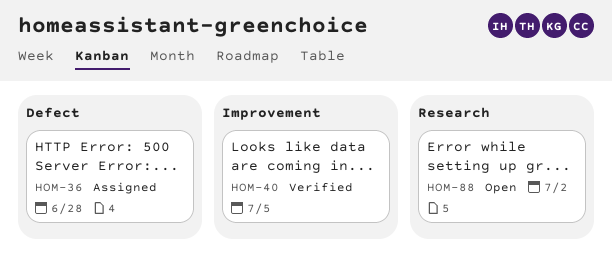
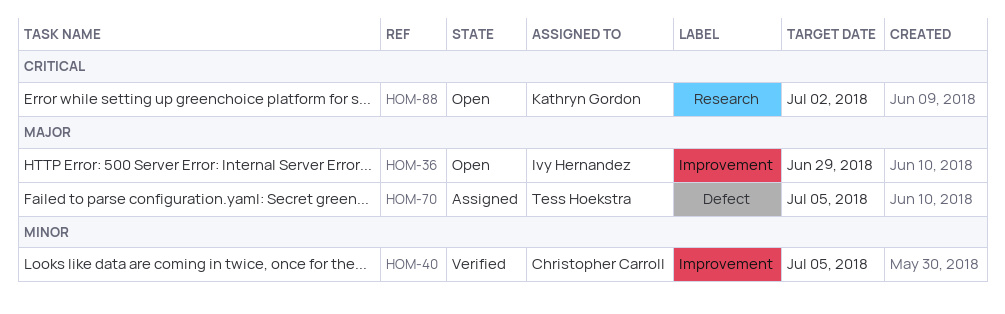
HOM-36, status: Assigned -> Open
HOM-36, label: Defect -> Improvement
HOM-36, due: Jun 28 -> Jun 29
HOM-70: none -> present

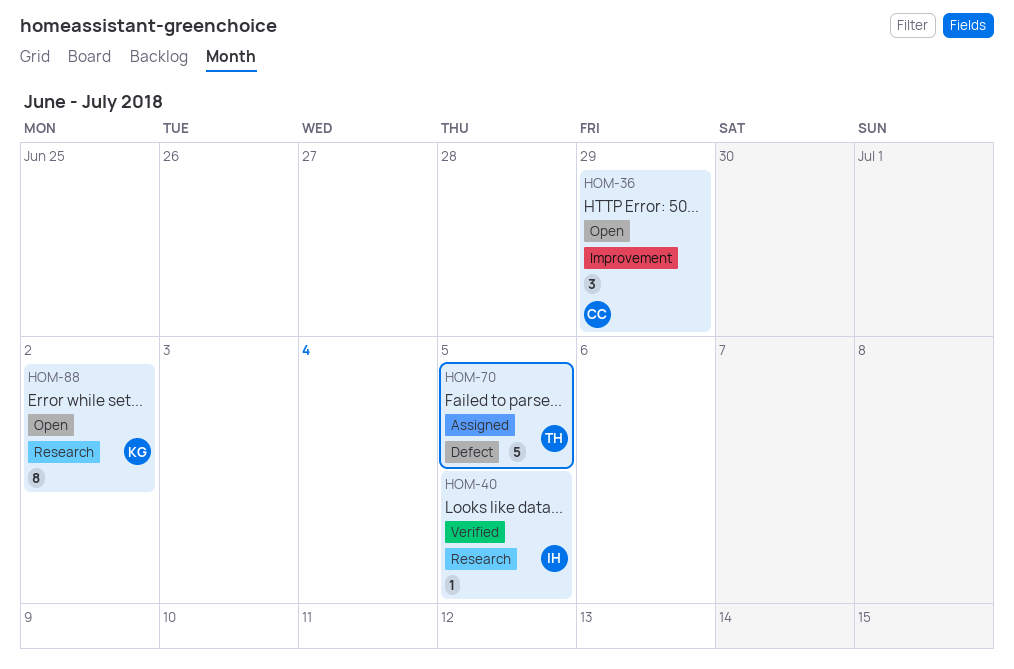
HOM-36, owner: Ivy Hernandez -> Christopher Carroll
HOM-40, owner: Christopher Carroll -> Ivy Hernandez
HOM-40, label: Improvement -> Research

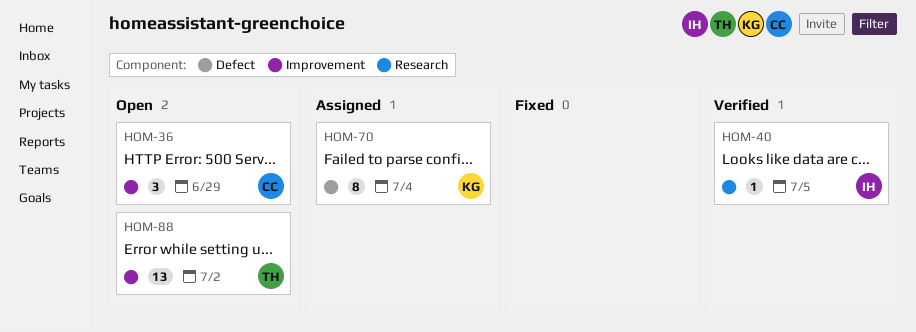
HOM-70, owner: TH -> KG
HOM-70, estimate: 5 -> 8
HOM-70, due: Jul 5 -> Jul 4
HOM-88, owner: KG -> TH
HOM-88, label: Research -> Improvement
HOM-88, estimate: 8 -> 13

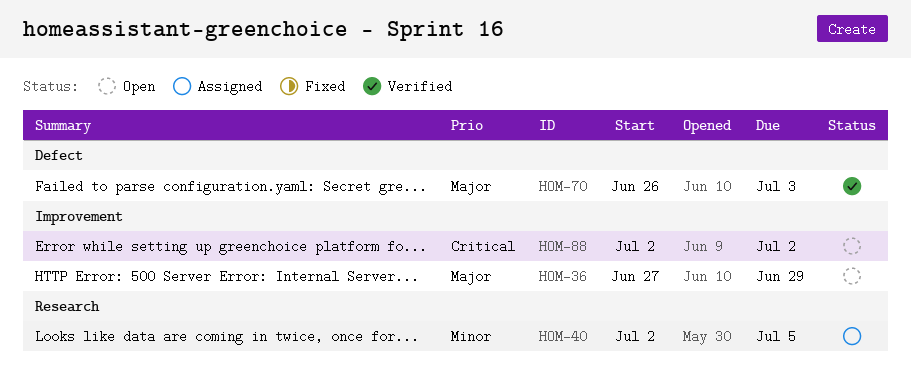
HOM-40, status: Verified -> Assigned
HOM-70, status: Assigned -> Verified
HOM-70, due: Jul 4 -> Jul 3

